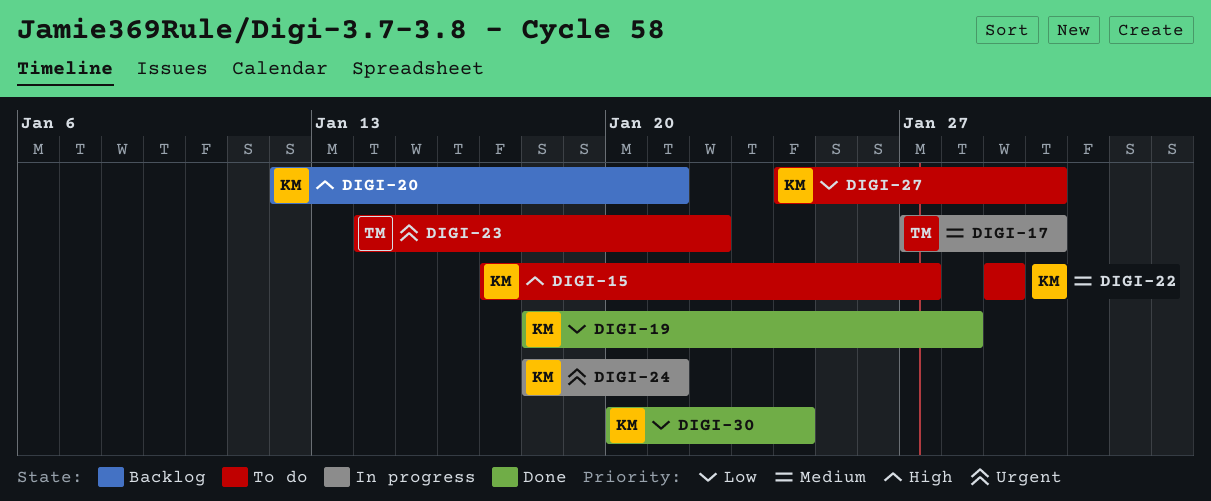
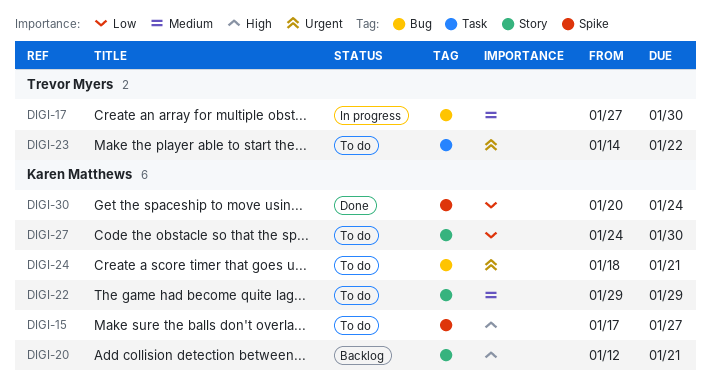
DIGI-19: present -> none
DIGI-24, status: In progress -> To do

